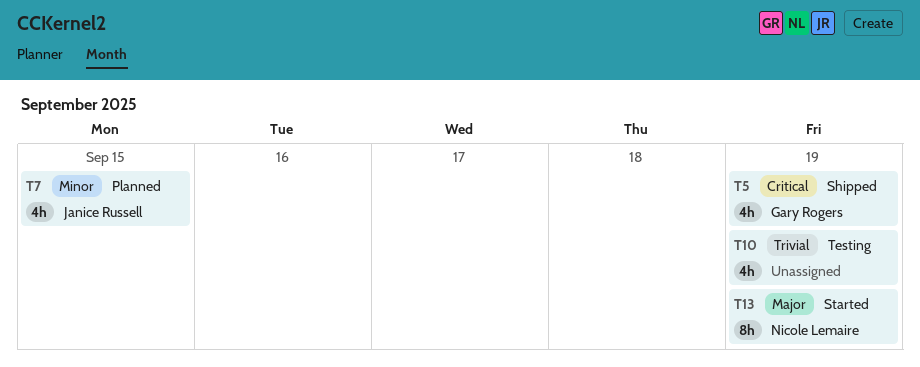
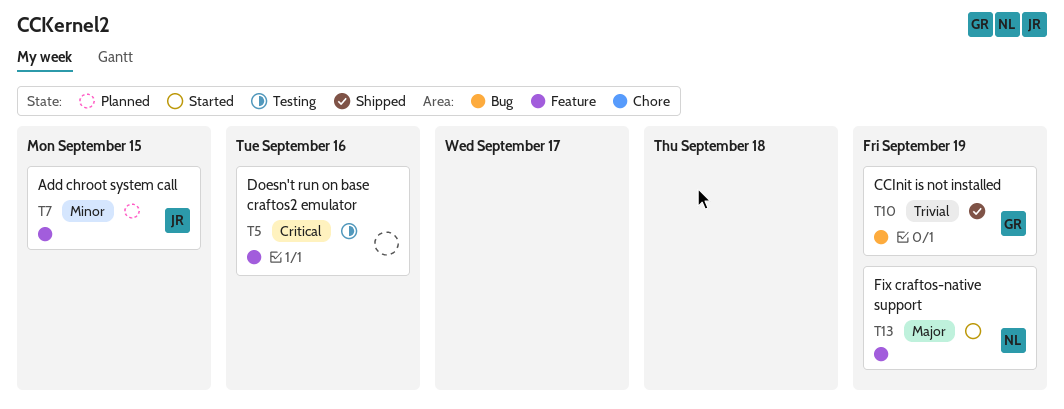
T5, status: Shipped -> Testing
T5, owner: Gary Rogers -> none
T5, due: Sep 19 -> Sep 16
T10, status: Testing -> Shipped
T10, owner: none -> Gary Rogers

